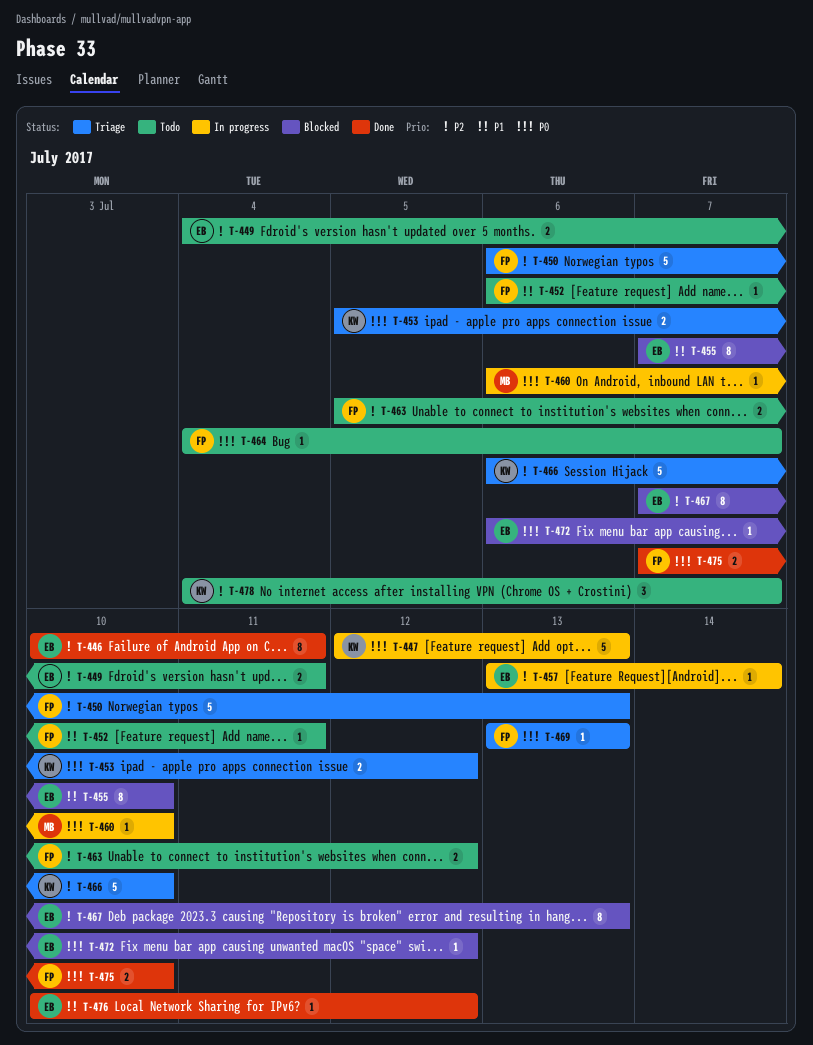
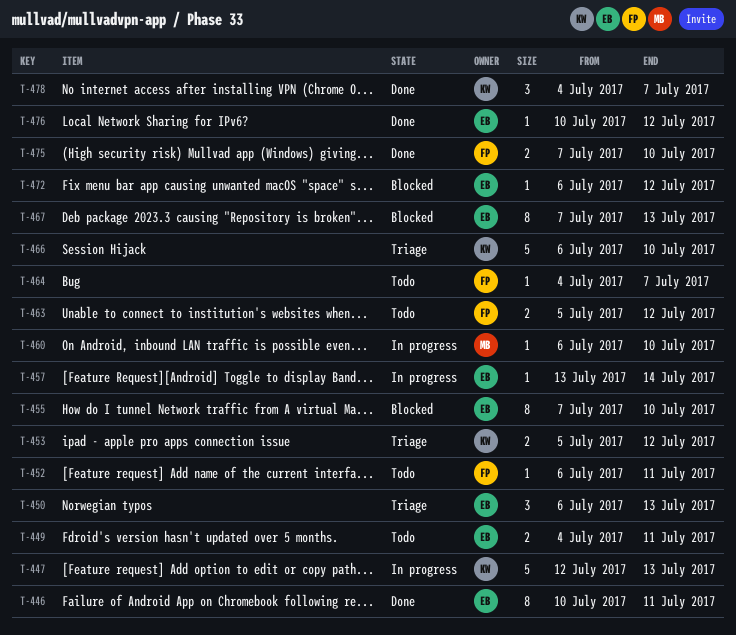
T-450, owner: FP -> EB
T-450, estimate: 5 -> 3
T-469: present -> none
T-478, status: Todo -> Done

